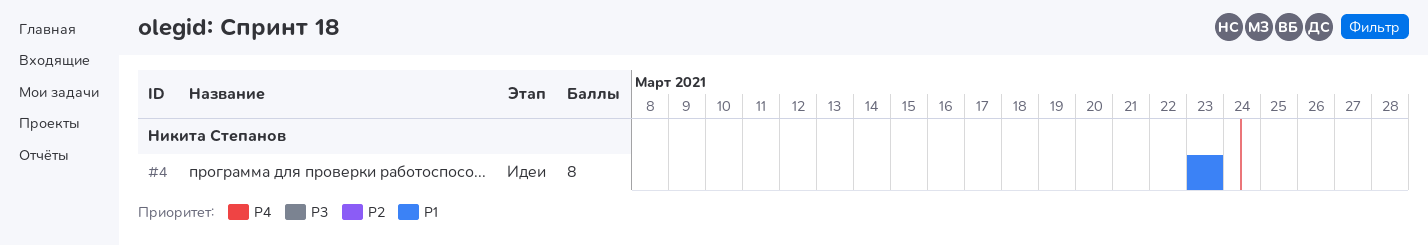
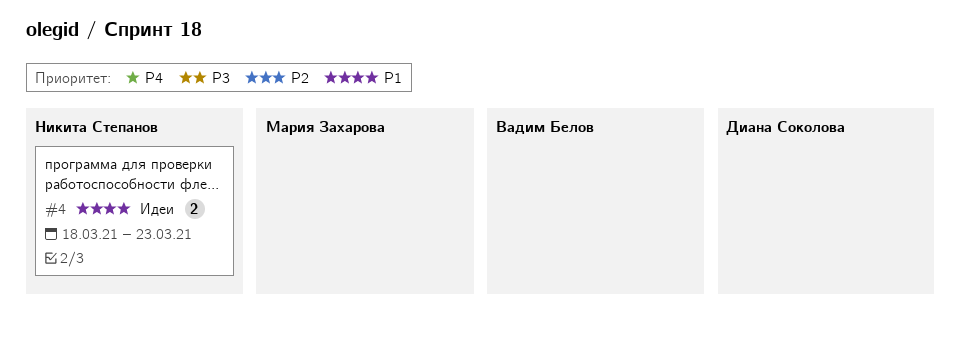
#4, estimate: 8 -> 2
#4, start: Mar 23 -> Mar 18

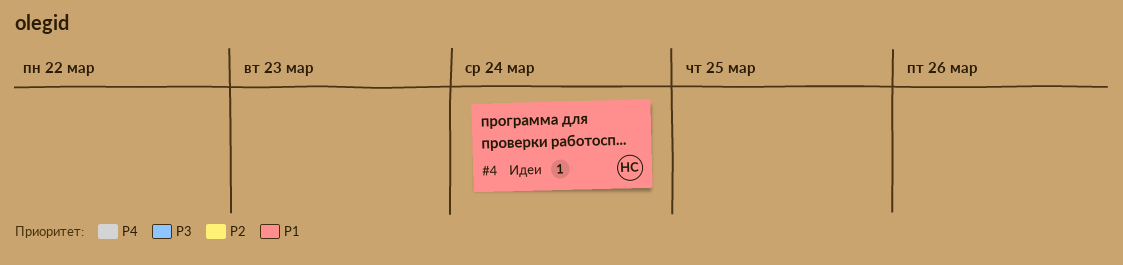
#4, estimate: 2 -> 1
#4, due: Mar 23 -> Mar 24

